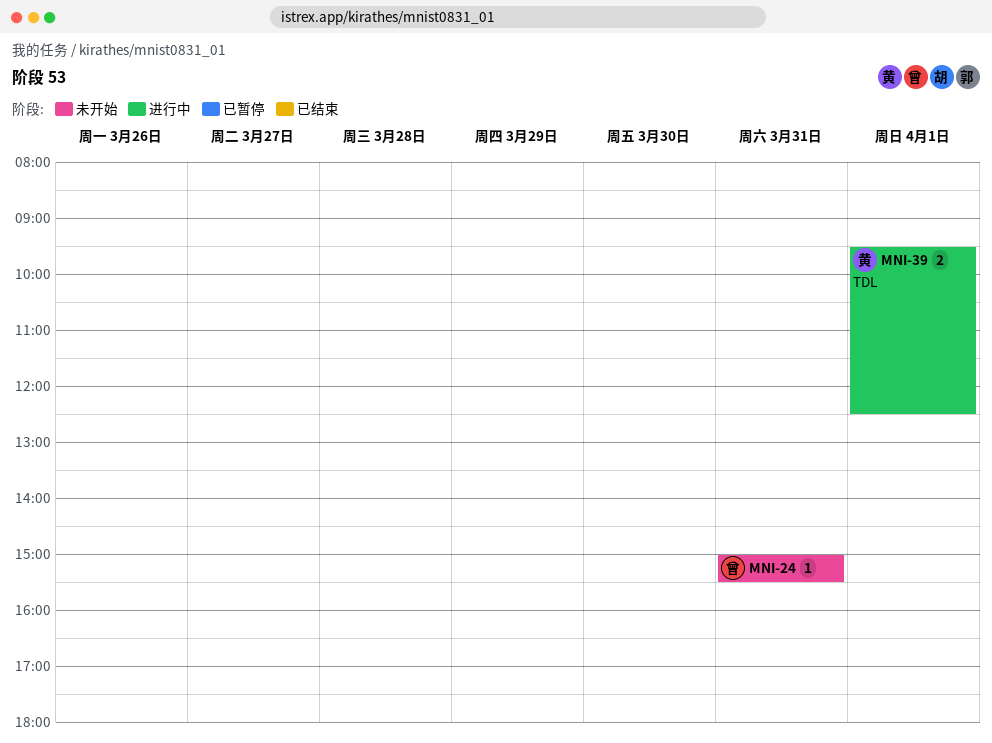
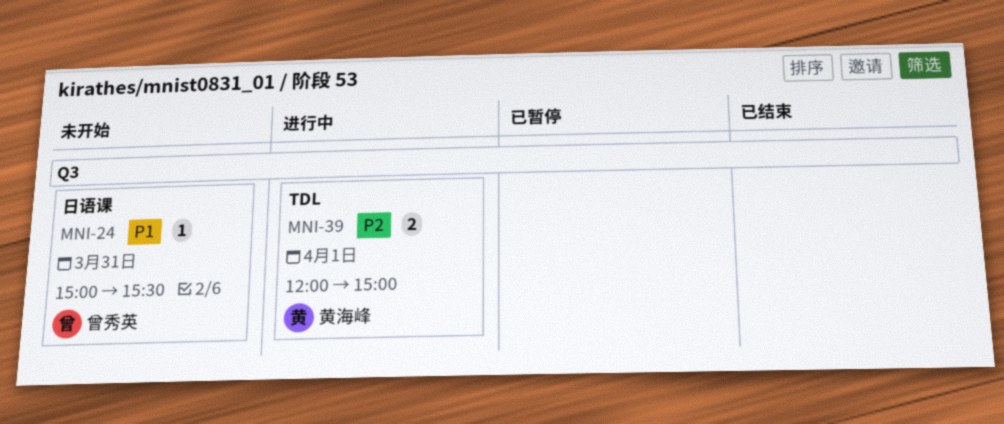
MNI-39, begins: 09:30 -> 12:00
MNI-39, ends: 12:30 -> 15:00

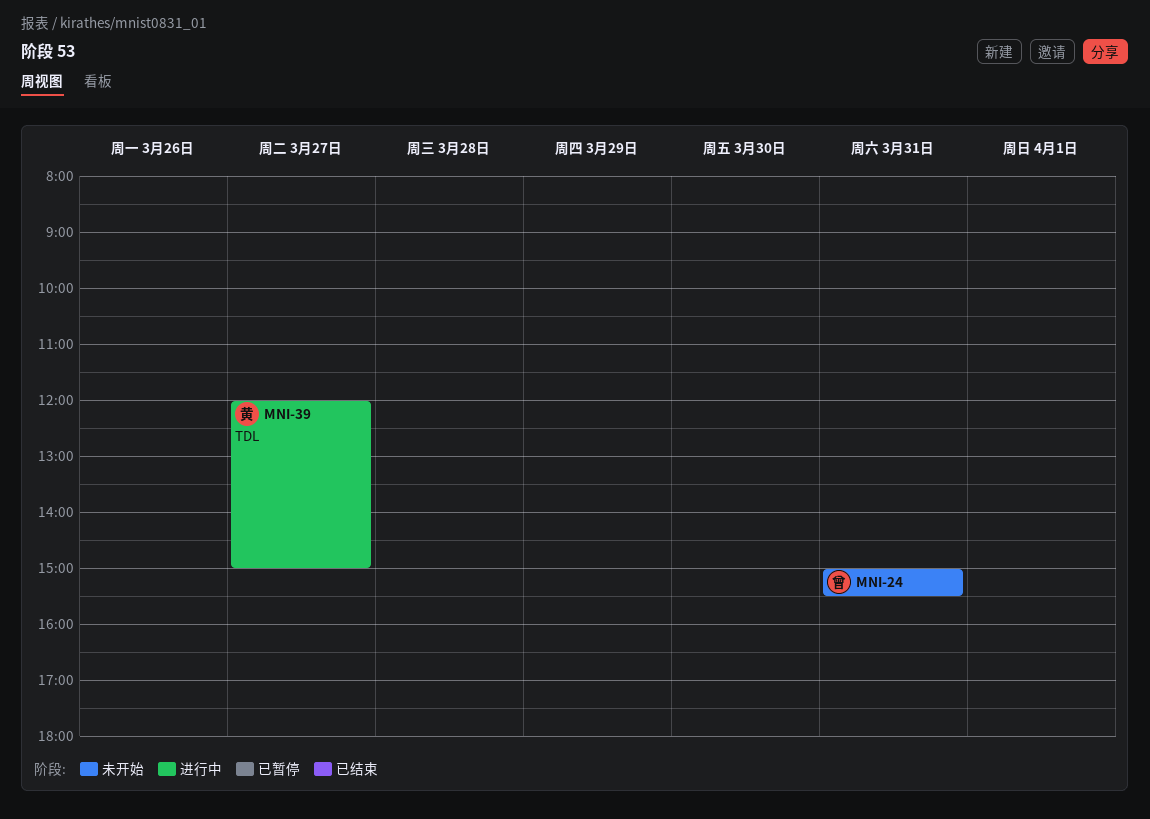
MNI-39, day: Apr 1 -> Mar 27

